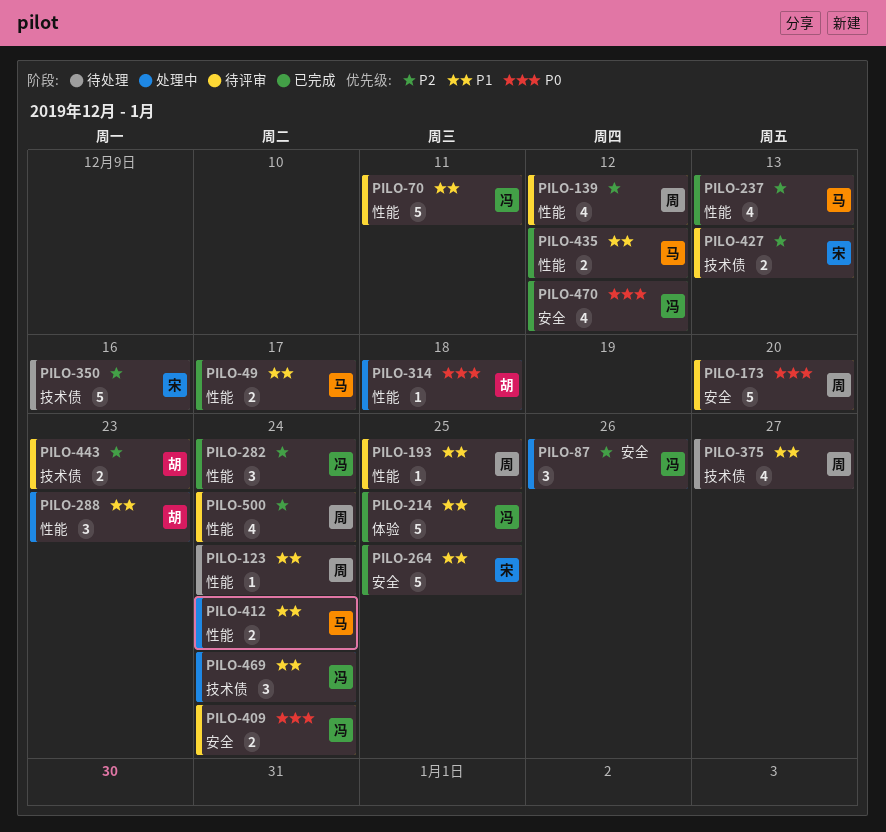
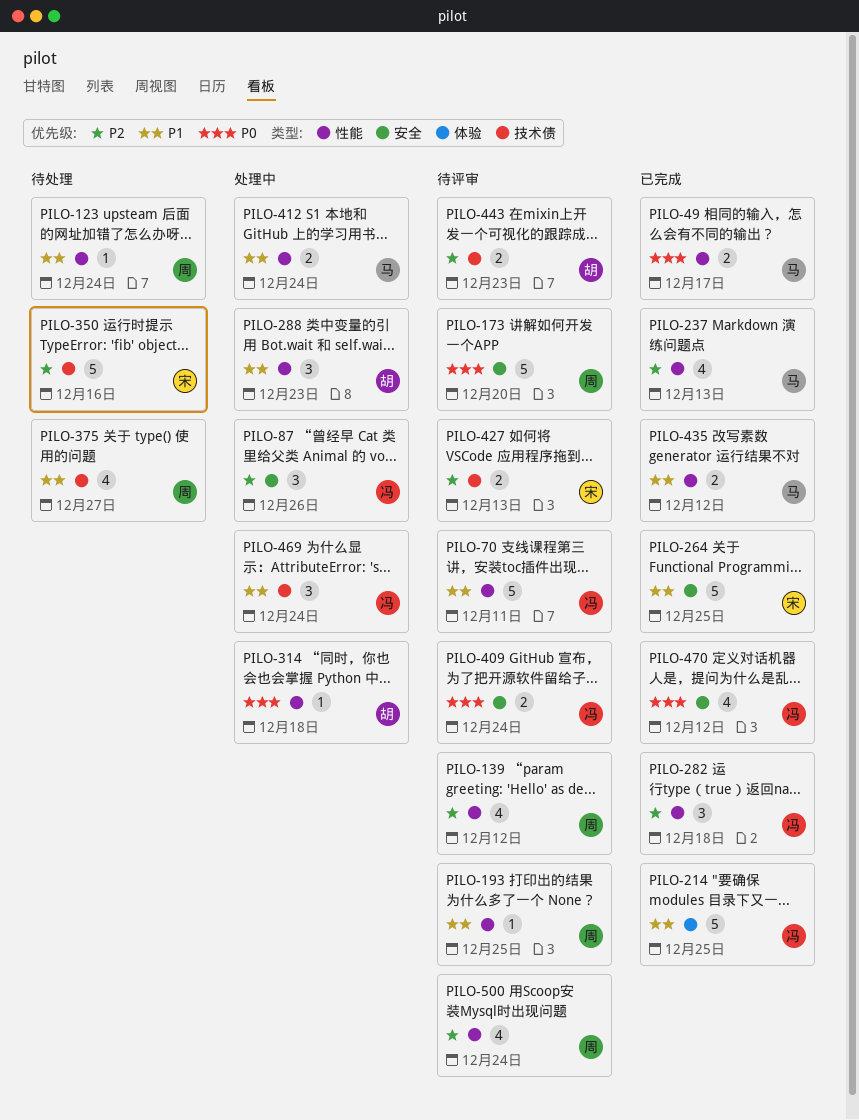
PILO-49, priority: P1 -> P0
PILO-282, due: Dec 24 -> Dec 18

